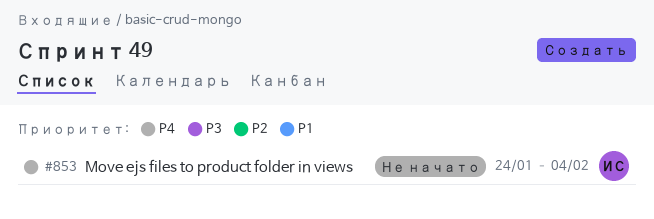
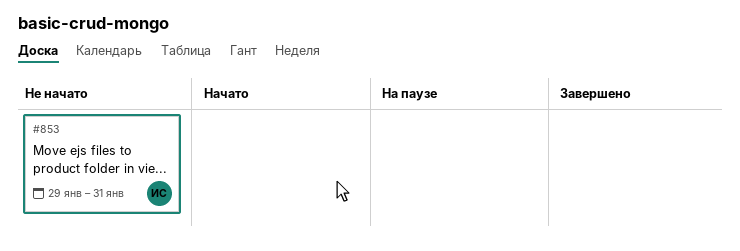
#853, start: Jan 24 -> Jan 29
#853, due: Feb 4 -> Jan 31

